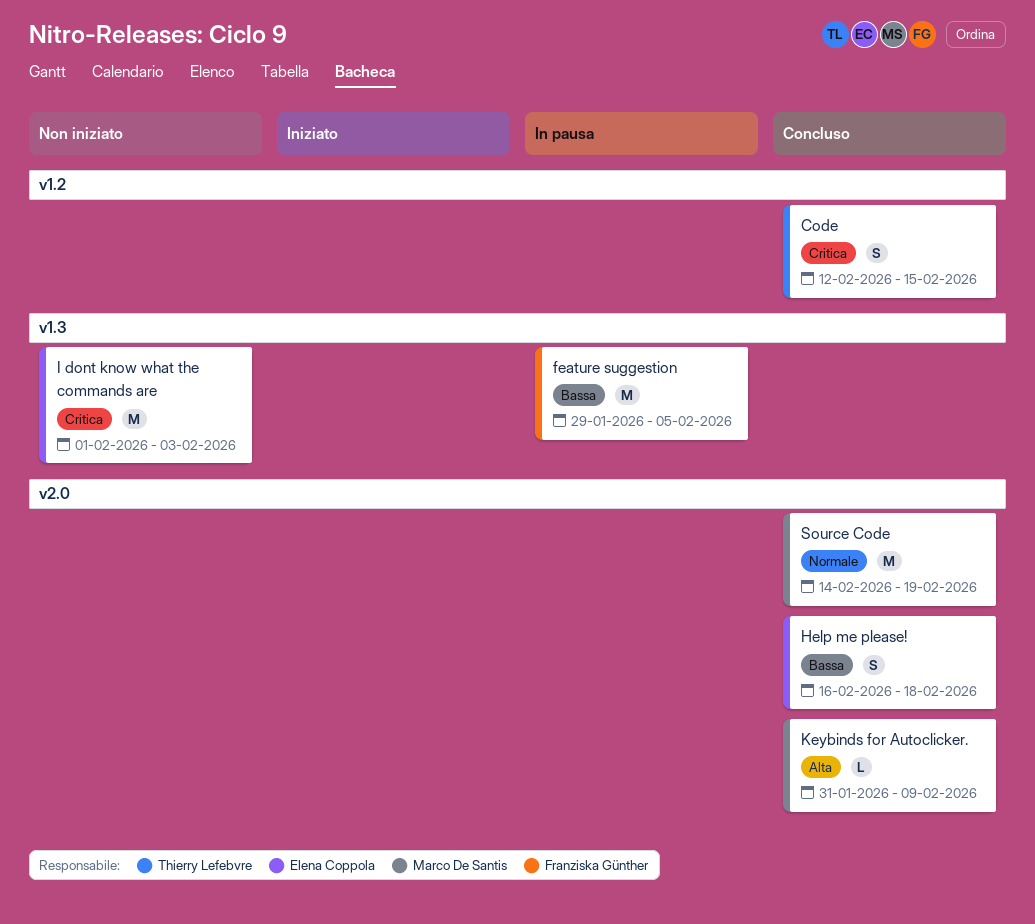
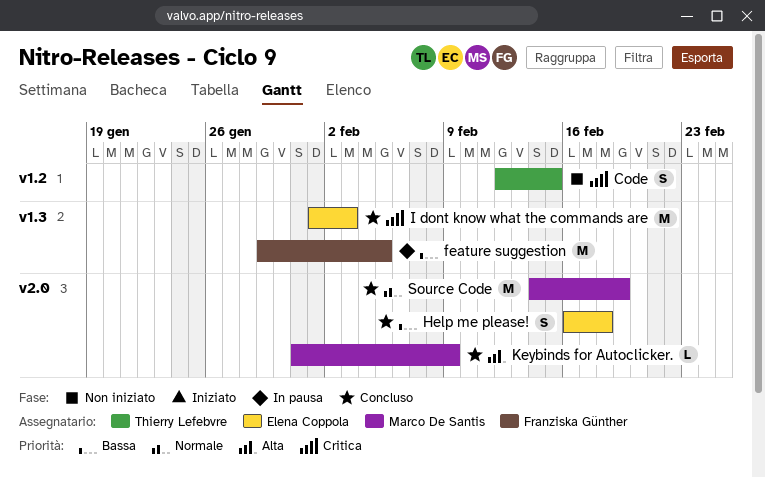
Code, status: Concluso -> Non iniziato
I dont know what the commands are, status: Non iniziato -> Concluso

